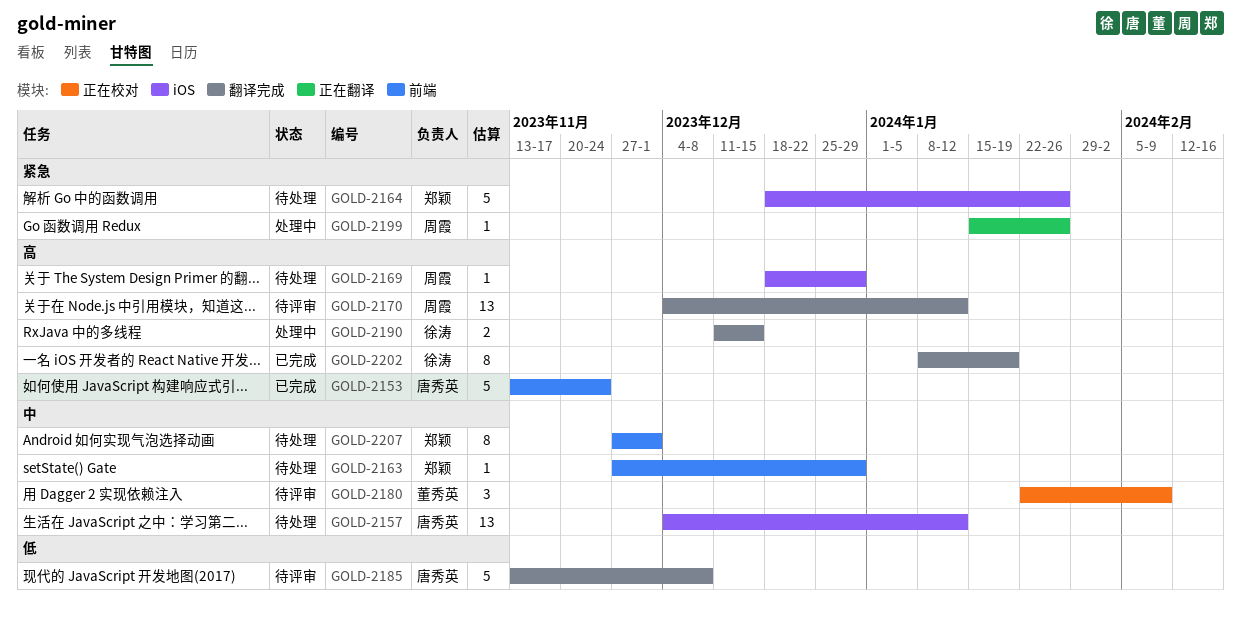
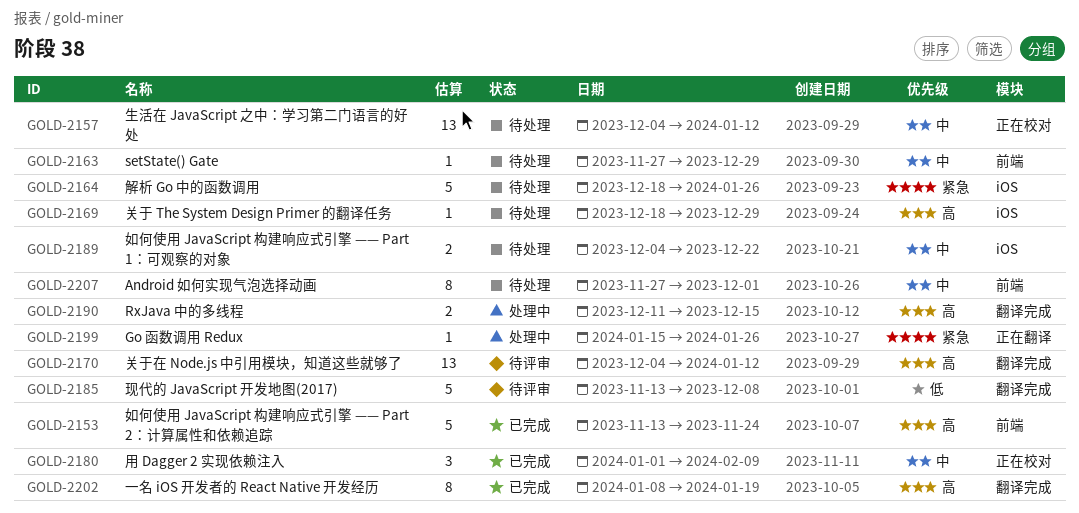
GOLD-2157, label: iOS -> 正在校对
GOLD-2180, status: 待评审 -> 已完成
GOLD-2180, start: Jan 22 -> Jan 1
GOLD-2189: none -> present

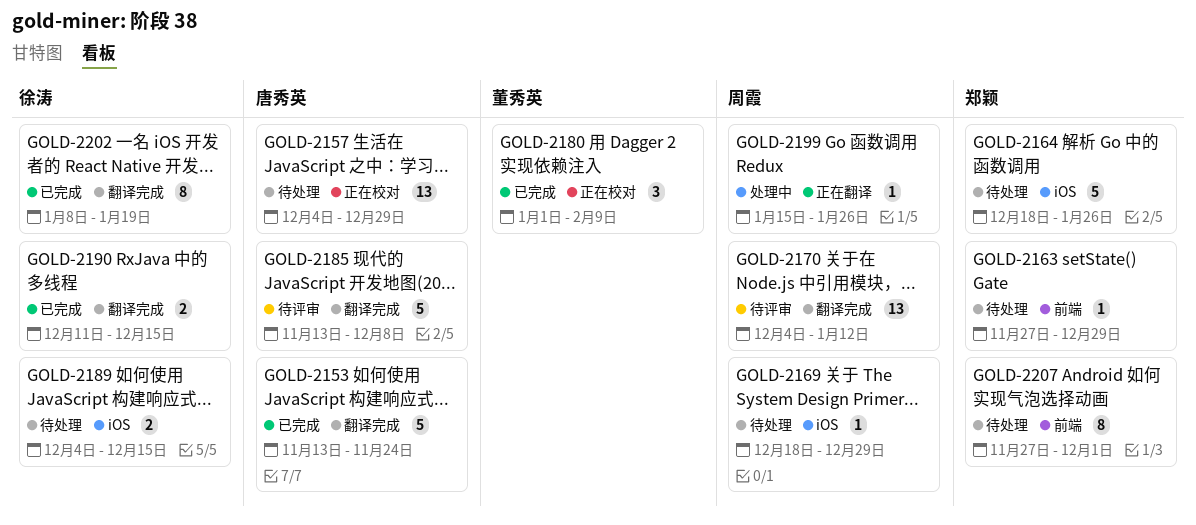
GOLD-2153, label: 前端 -> 翻译完成
GOLD-2157, due: Jan 12 -> Dec 29
GOLD-2189, due: Dec 22 -> Dec 15
GOLD-2190, status: 处理中 -> 已完成

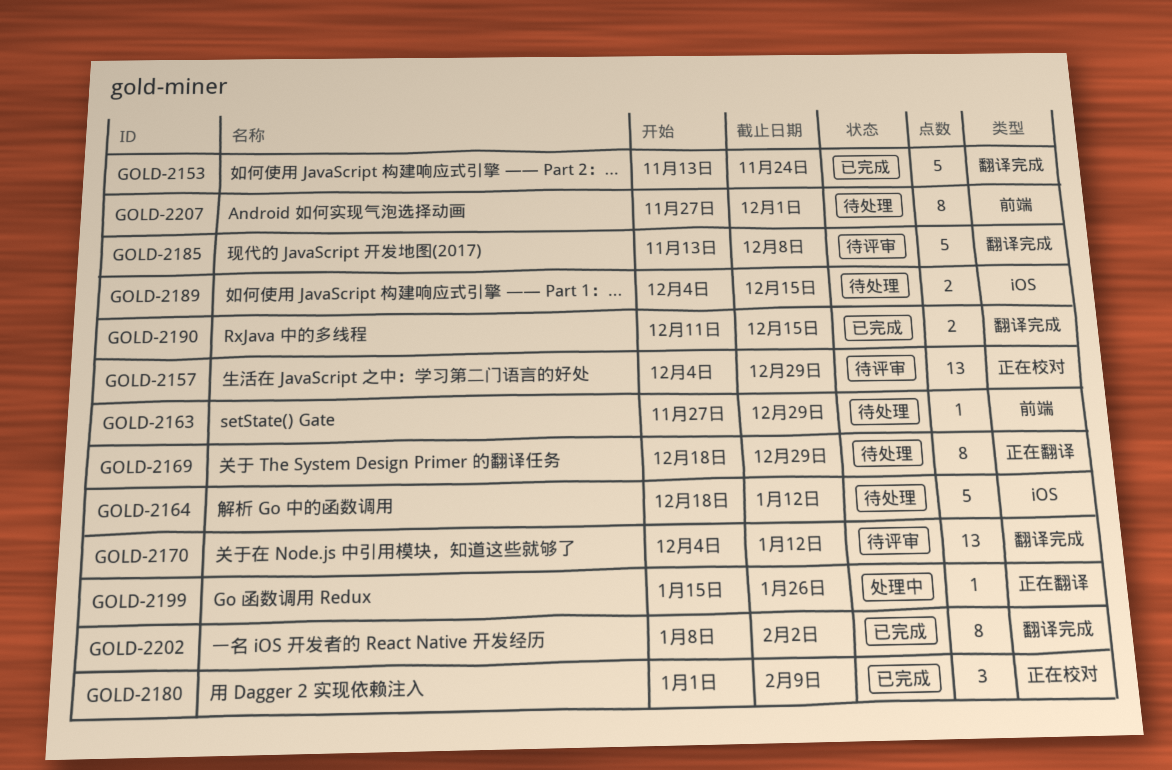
GOLD-2157, status: 待处理 -> 待评审
GOLD-2164, due: Jan 26 -> Jan 12
GOLD-2169, label: iOS -> 正在翻译
GOLD-2169, estimate: 1 -> 8
GOLD-2202, due: Jan 19 -> Feb 2

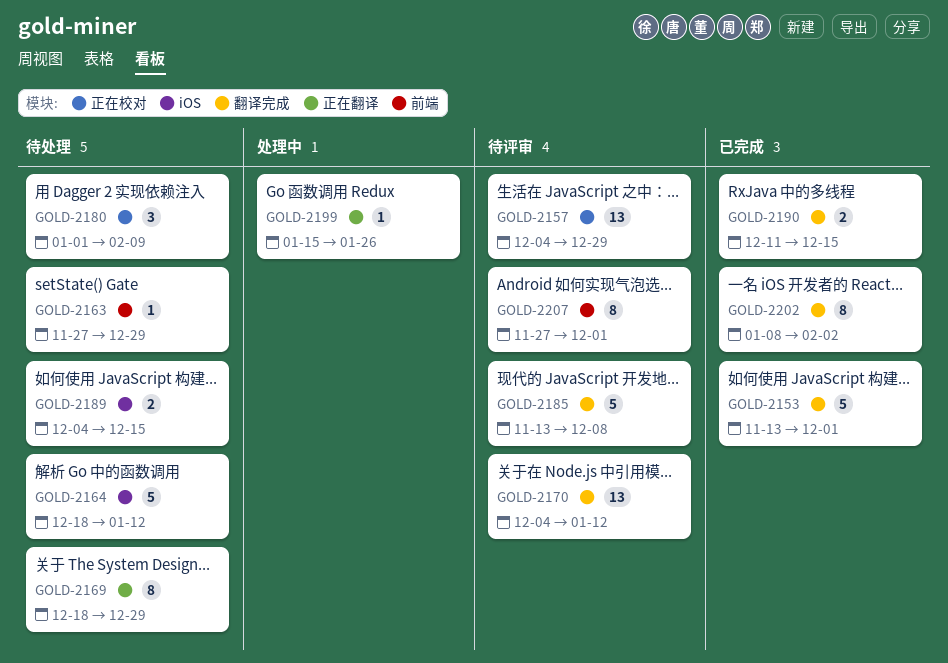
GOLD-2153, due: Nov 24 -> Dec 1
GOLD-2180, status: 已完成 -> 待处理
GOLD-2207, status: 待处理 -> 待评审

